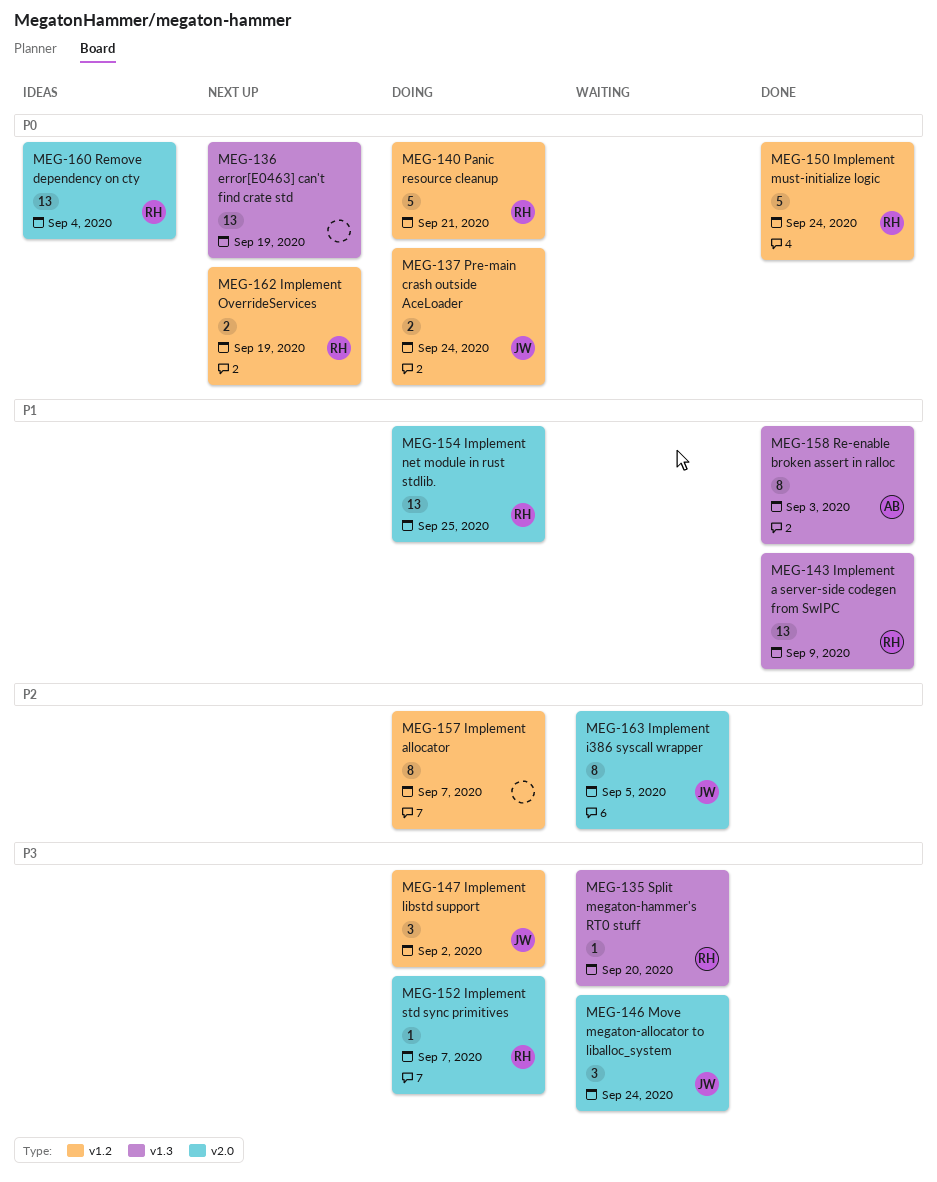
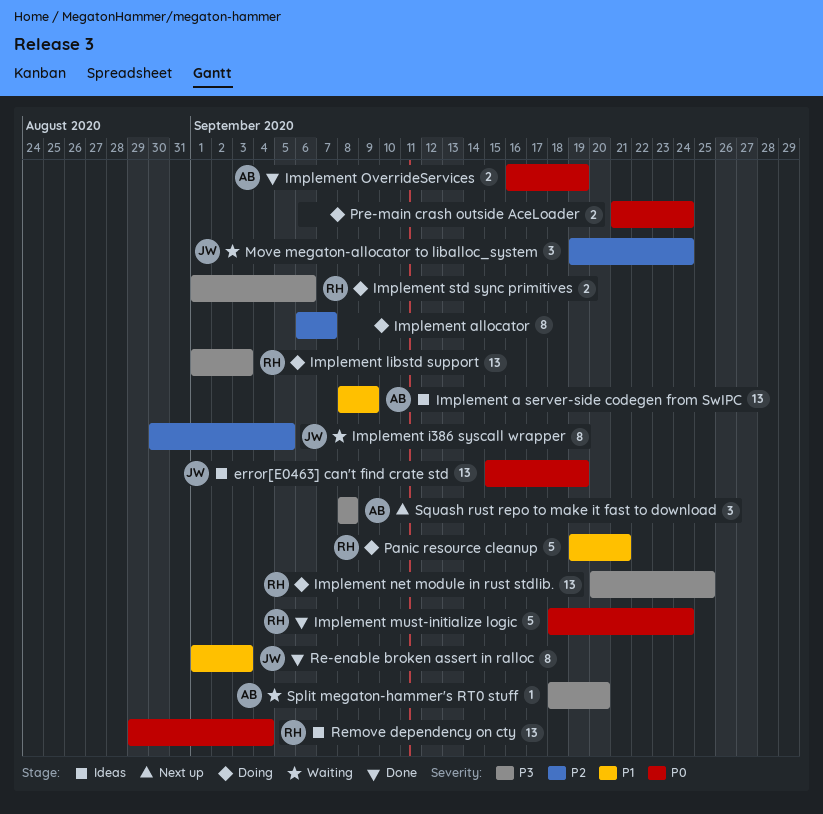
error[E0463] can't find crate std, status: Next up -> Ideas
error[E0463] can't find crate std, owner: none -> JW
Implement a server-side codegen from SwIPC, status: Done -> Ideas
Implement a server-side codegen from SwIPC, owner: RH -> AB
Implement libstd support, owner: JW -> RH
Implement libstd support, estimate: 3 -> 13
Implement libstd support, due: Sep 2 -> Sep 3
Implement net module in rust stdlib., priority: P1 -> P3
Implement OverrideServices, status: Next up -> Done
Implement OverrideServices, owner: RH -> AB
Implement std sync primitives, estimate: 1 -> 2
Implement std sync primitives, due: Sep 7 -> Sep 6
Move megaton-allocator to liballoc_system, priority: P3 -> P2
Panic resource cleanup, priority: P0 -> P1
Pre-main crash outside AceLoader, owner: JW -> none
Re-enable broken assert in ralloc, owner: AB -> JW
Split megaton-hammer's RT0 stuff, owner: RH -> AB
Squash rust repo to make it fast to download: none -> present

